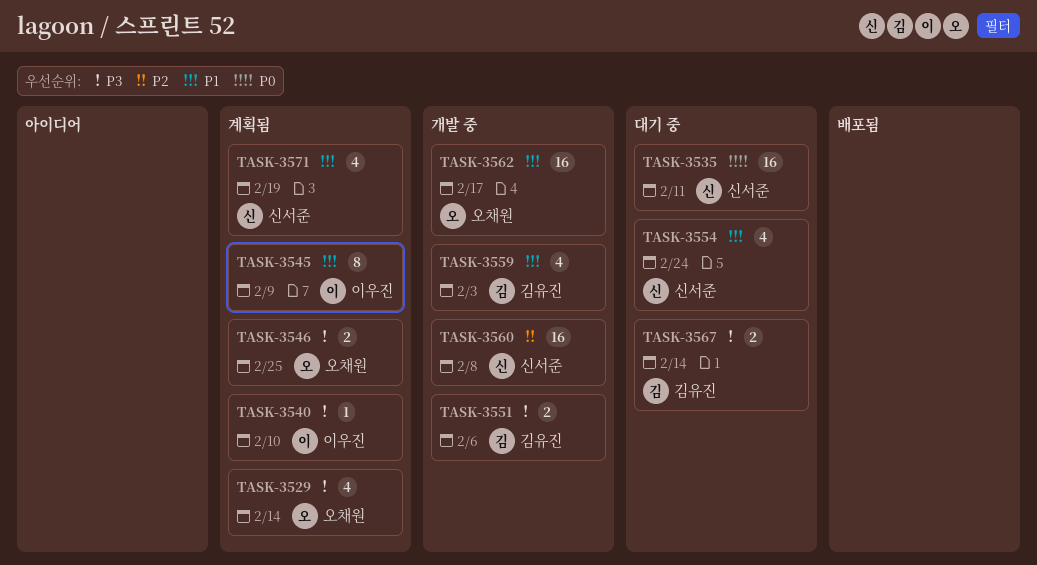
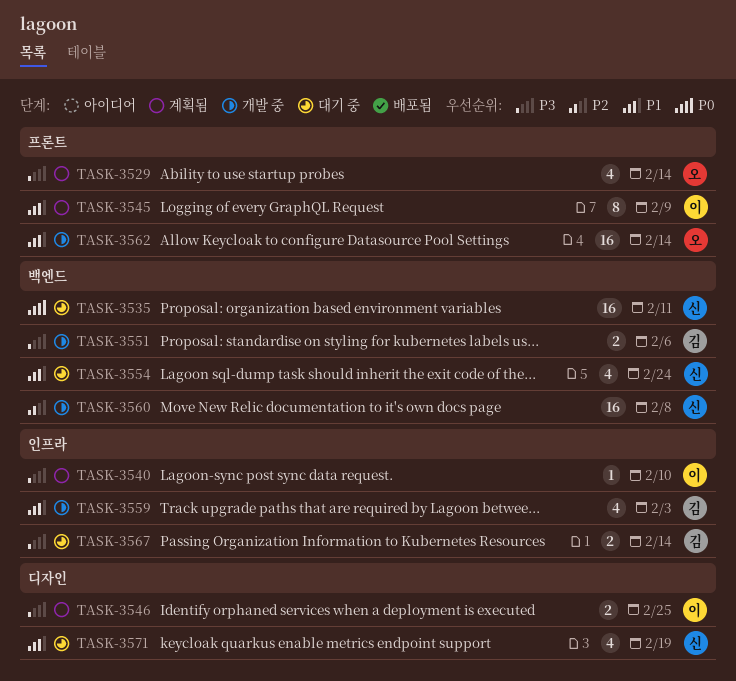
TASK-3546, owner: 오채원 -> 이우진
TASK-3562, due: Feb 17 -> Feb 14
TASK-3571, status: 계획됨 -> 대기 중

